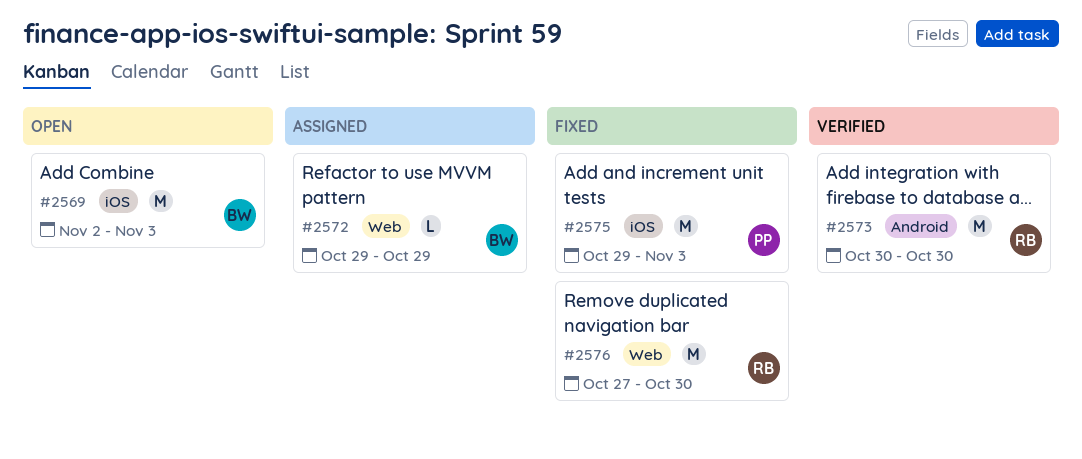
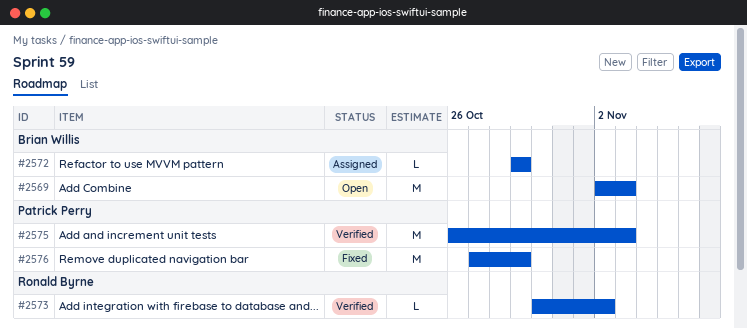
#2573, estimate: M -> L
#2573, due: Oct 30 -> Nov 2
#2575, status: Fixed -> Verified
#2575, start: Oct 29 -> Oct 26
#2576, owner: Ronald Byrne -> Patrick Perry
#2576, due: Oct 30 -> Oct 29

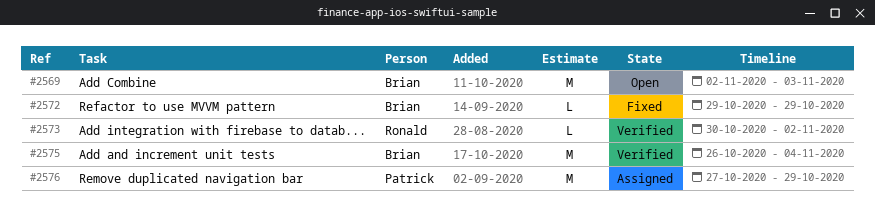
#2572, status: Assigned -> Fixed
#2575, owner: Patrick Perry -> Brian Willis
#2575, due: Nov 3 -> Nov 4
#2576, status: Fixed -> Assigned

